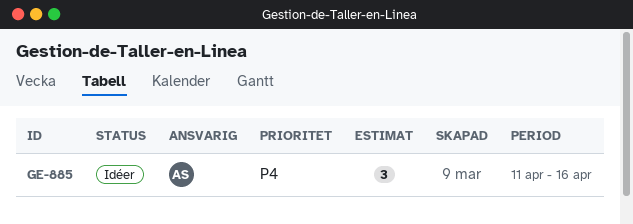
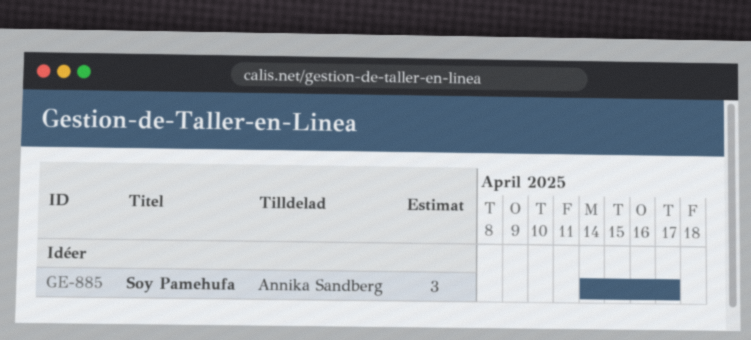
GE-885, start: Apr 11 -> Apr 14
GE-885, due: Apr 16 -> Apr 17

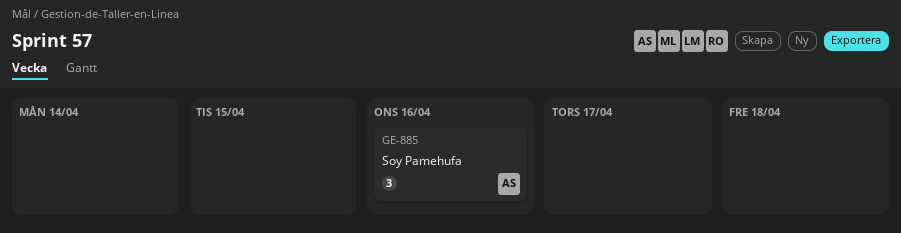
GE-885, due: Apr 17 -> Apr 16

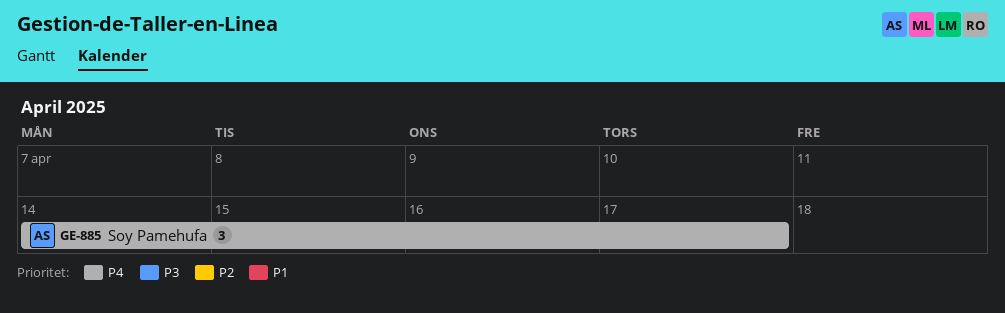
GE-885, due: Apr 16 -> Apr 17

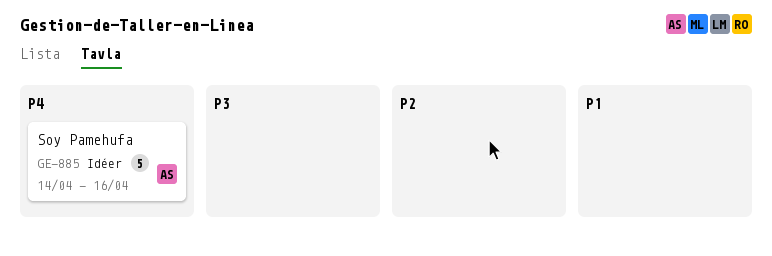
GE-885, estimate: 3 -> 5
GE-885, due: Apr 17 -> Apr 16

